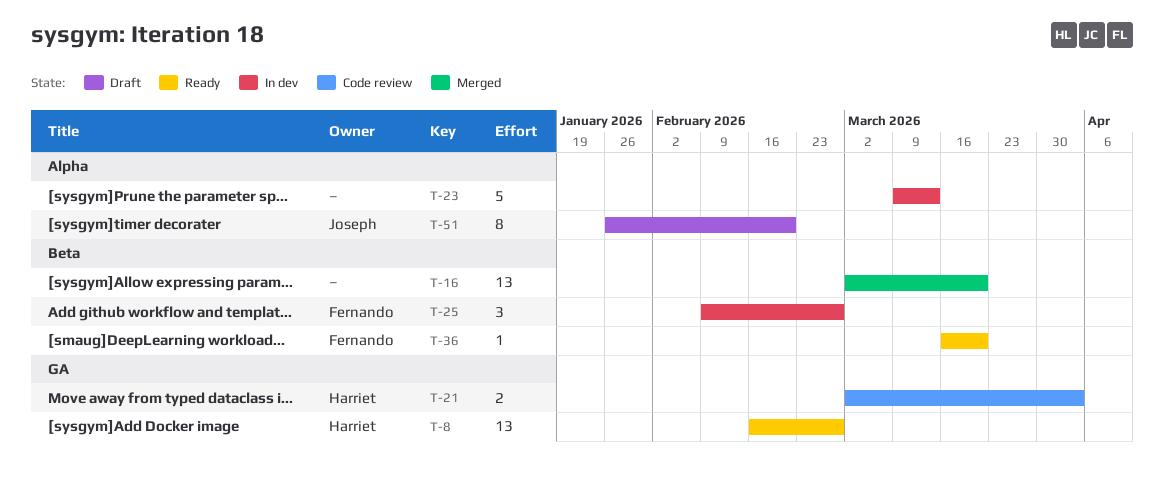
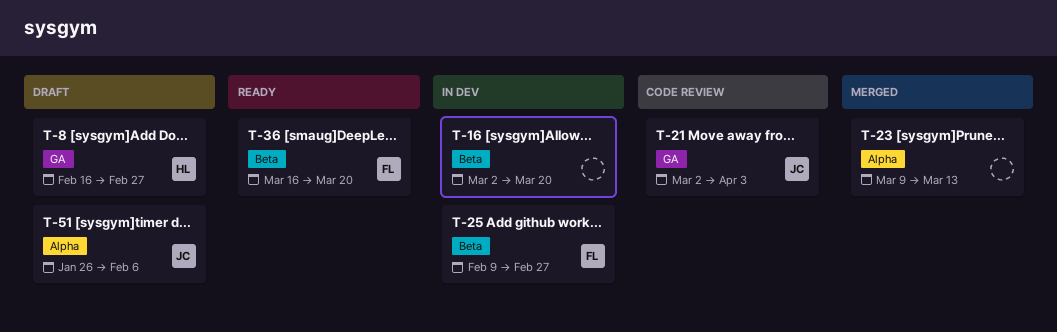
T-8, status: Ready -> Draft
T-16, status: Merged -> In dev
T-21, owner: Harriet -> Joseph
T-23, status: In dev -> Merged
T-51, due: Feb 20 -> Feb 6

